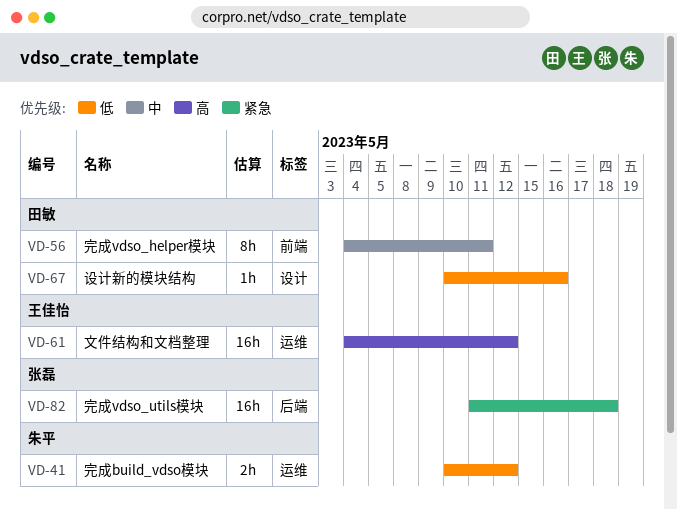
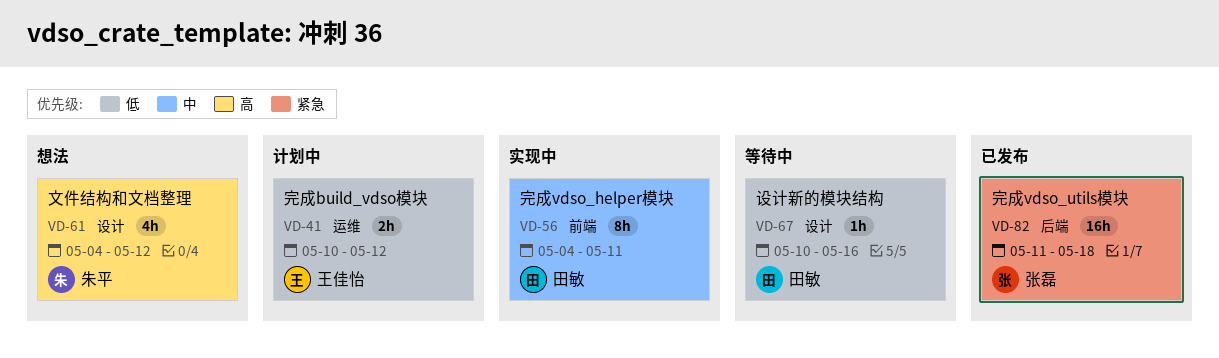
VD-41, owner: 朱平 -> 王佳怡
VD-61, owner: 王佳怡 -> 朱平
VD-61, label: 运维 -> 设计
VD-61, estimate: 16h -> 4h

